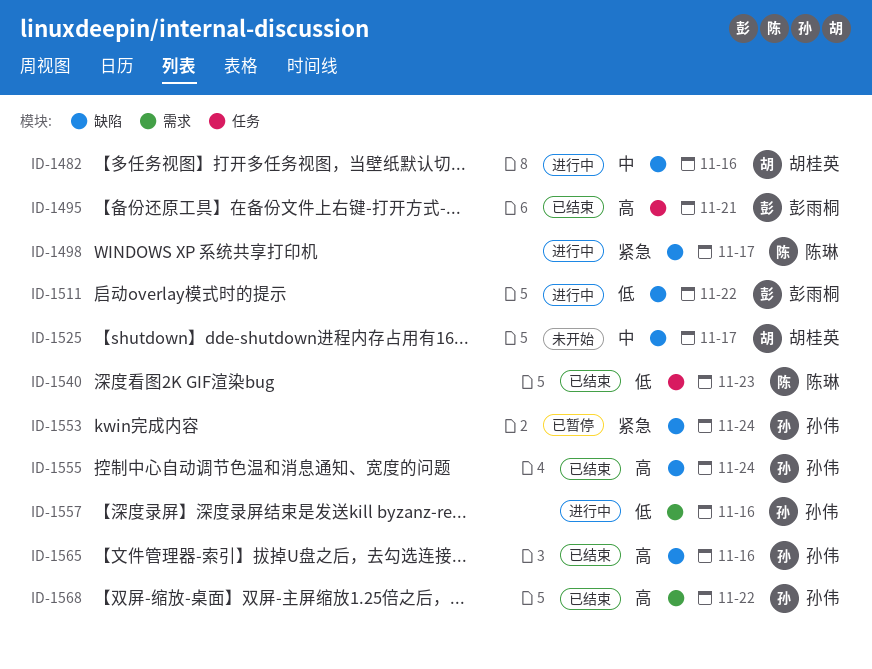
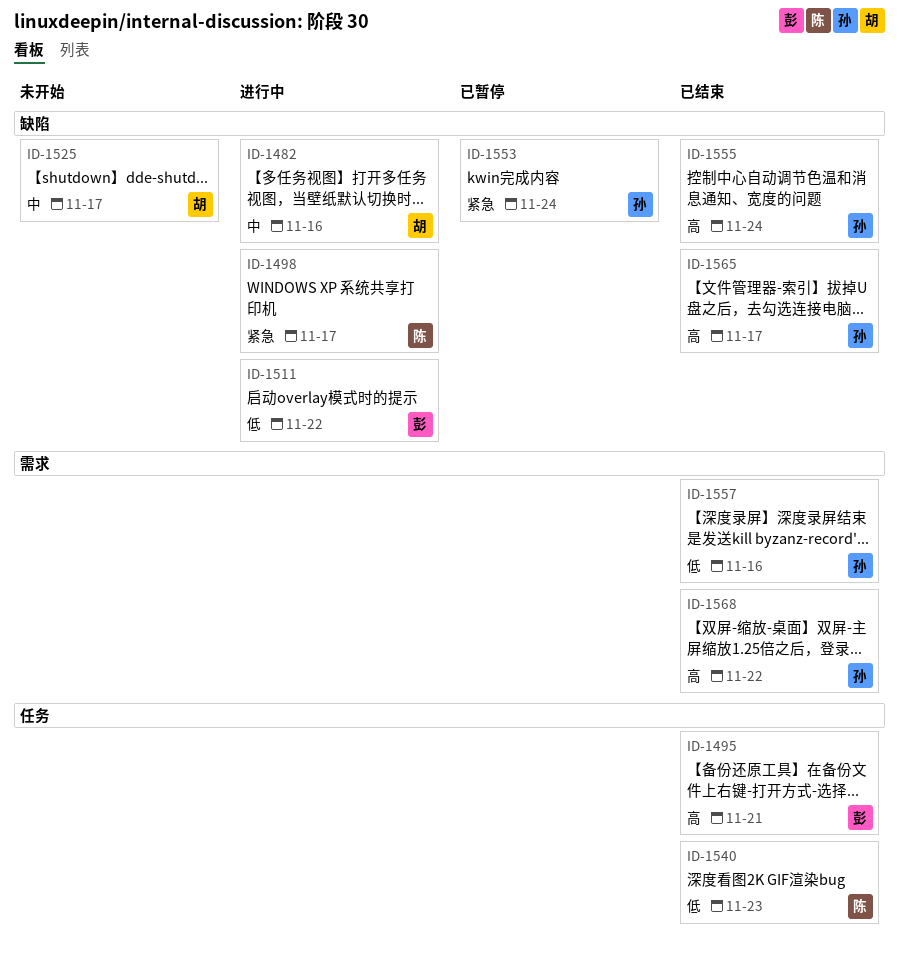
ID-1557, status: 进行中 -> 已结束
ID-1565, due: Nov 16 -> Nov 17

